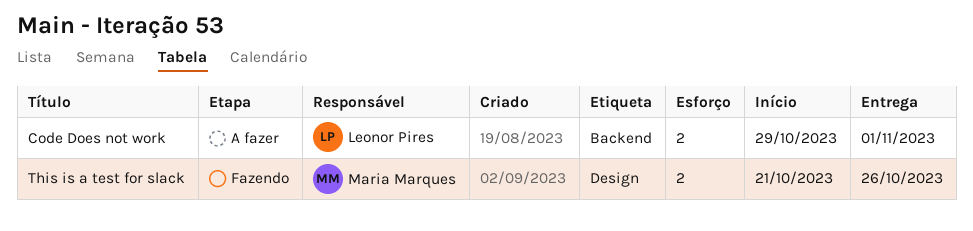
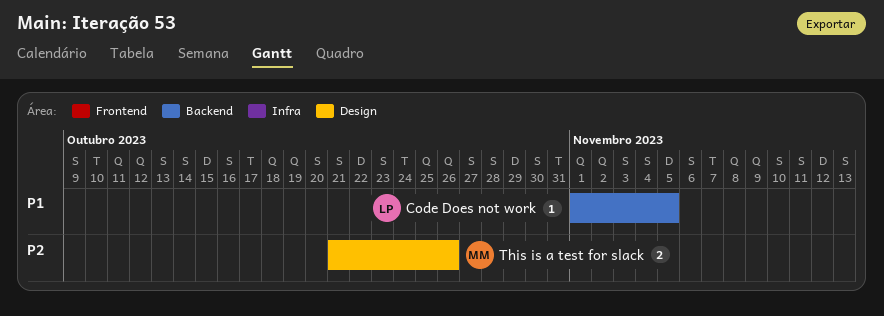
Code Does not work, estimate: 2 -> 1
Code Does not work, start: Oct 29 -> Nov 1
Code Does not work, due: Nov 1 -> Nov 5

